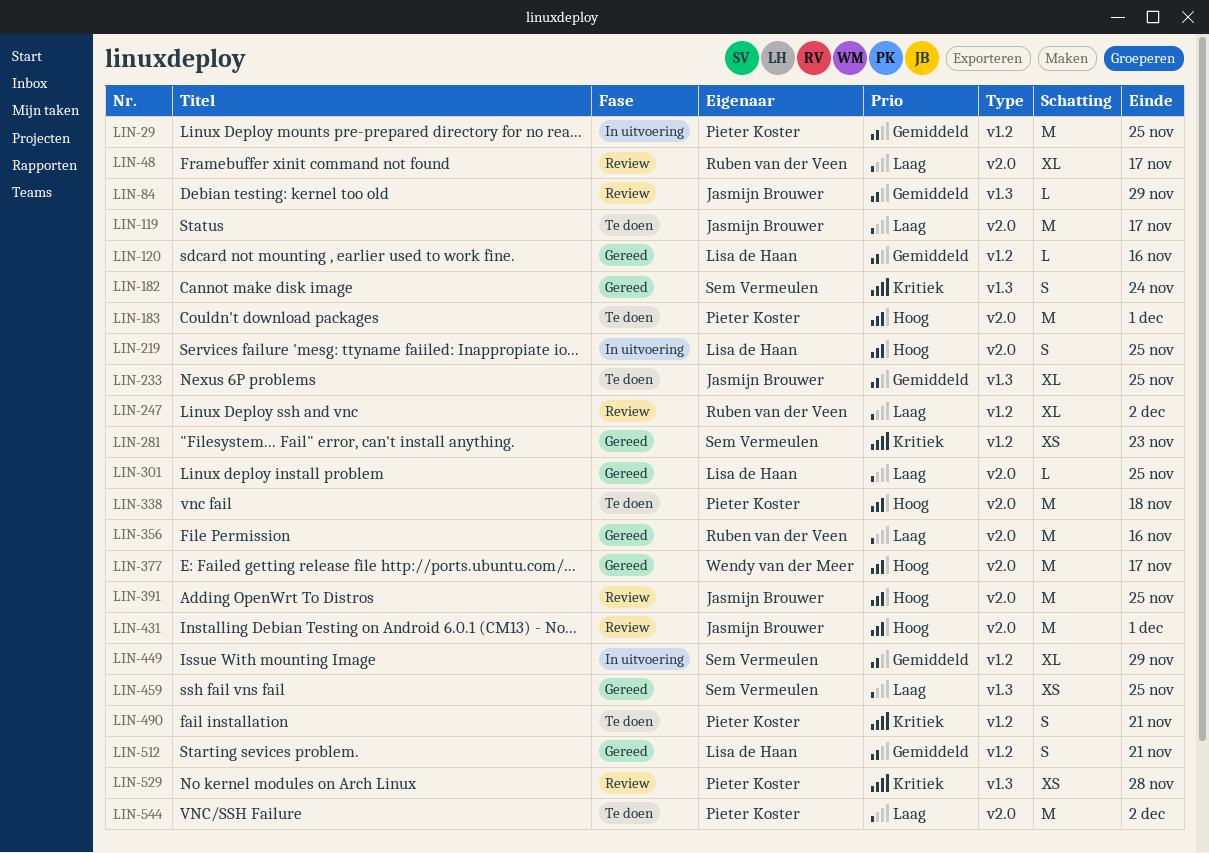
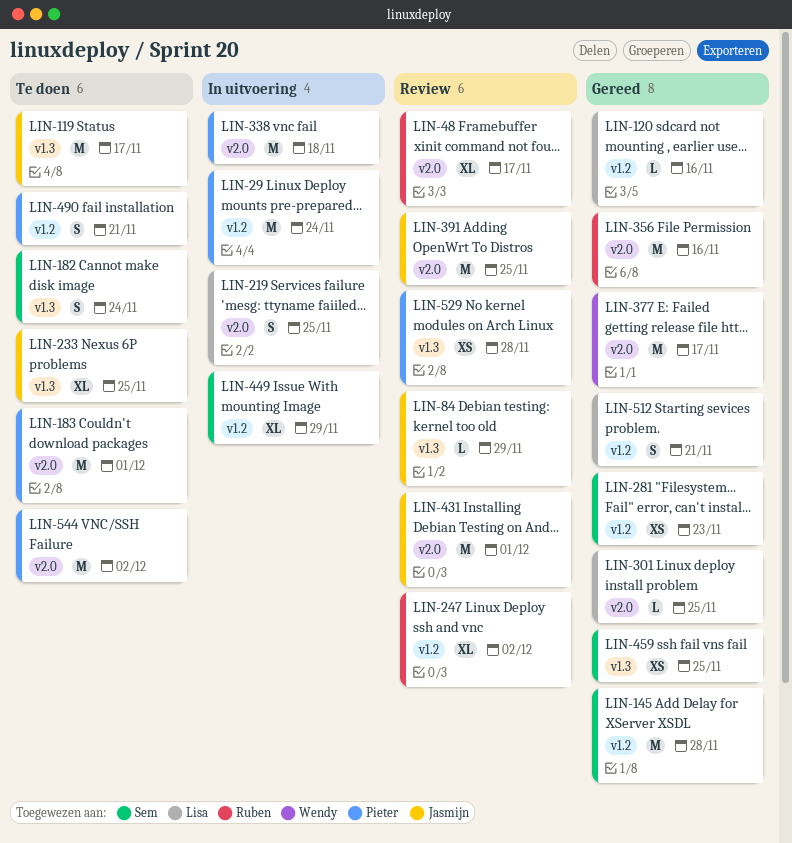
LIN-29, due: Nov 25 -> Nov 24
LIN-119, label: v2.0 -> v1.3
LIN-145: none -> present
LIN-182, status: Gereed -> Te doen
LIN-338, status: Te doen -> In uitvoering

